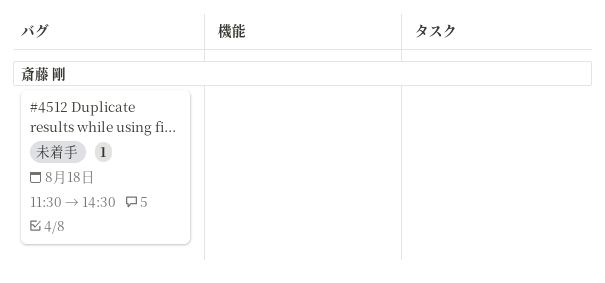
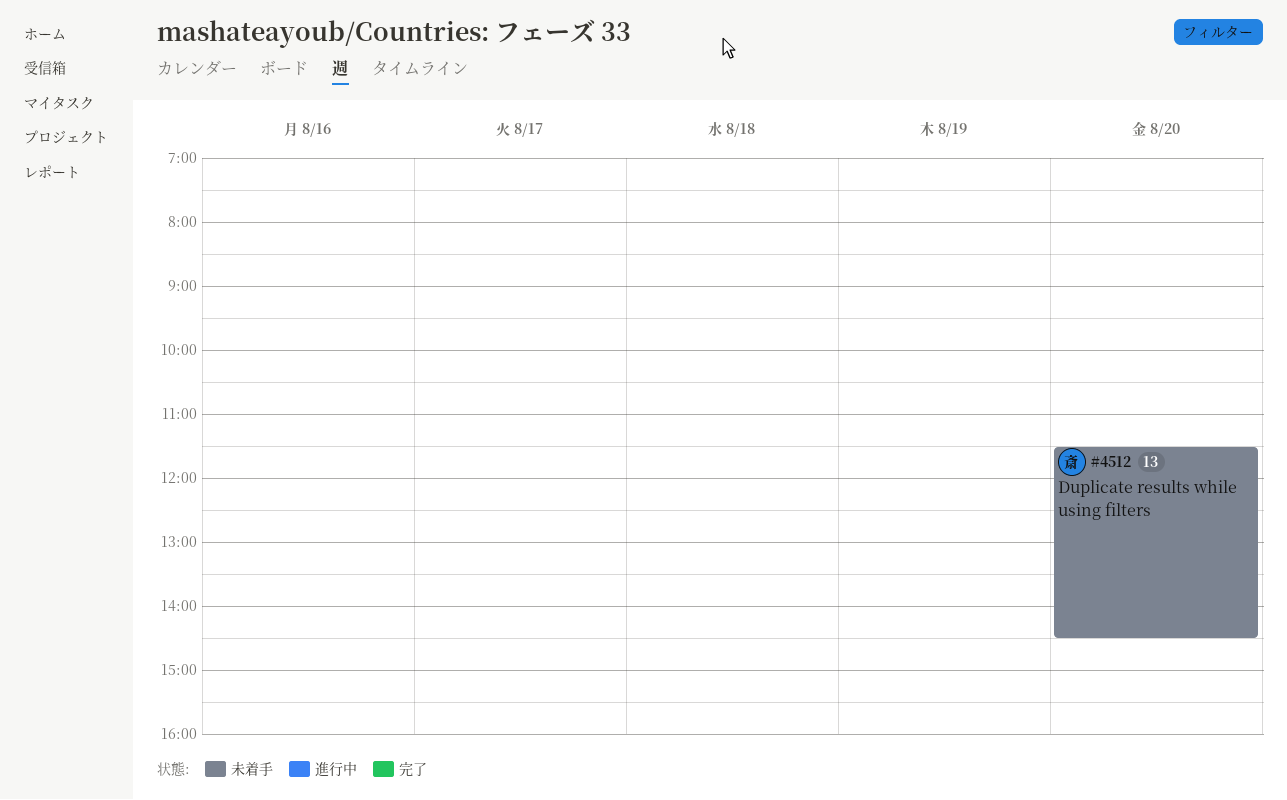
#4512, estimate: 1 -> 13
#4512, day: Aug 18 -> Aug 20

